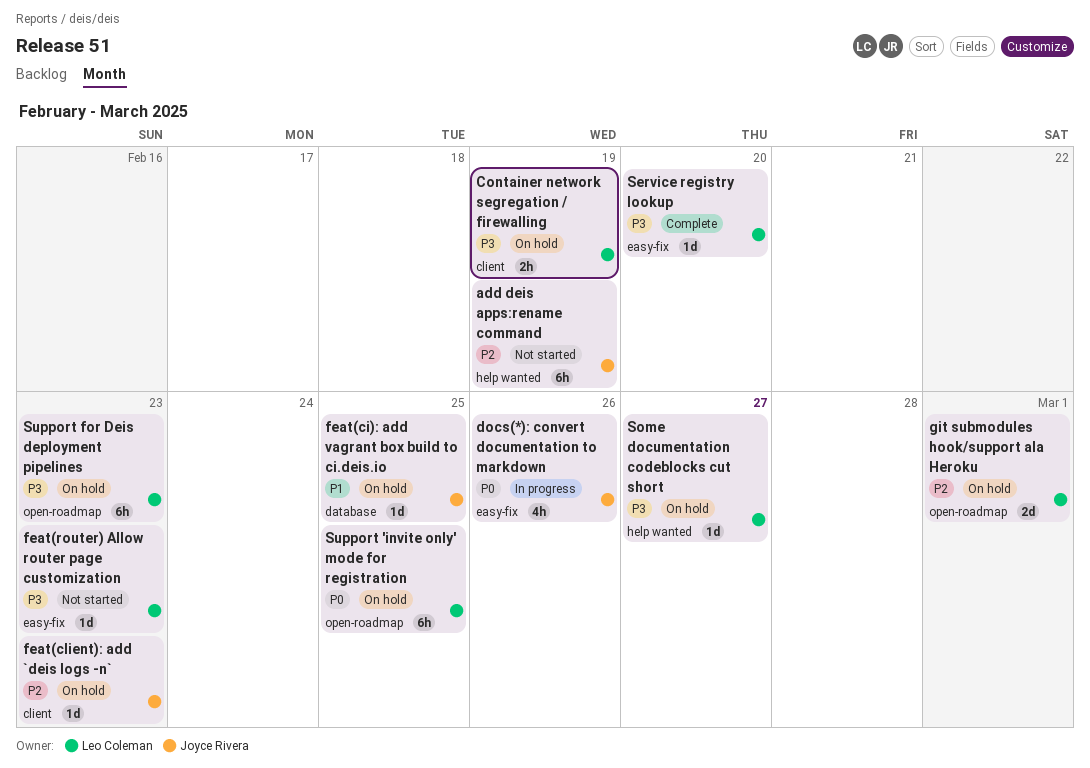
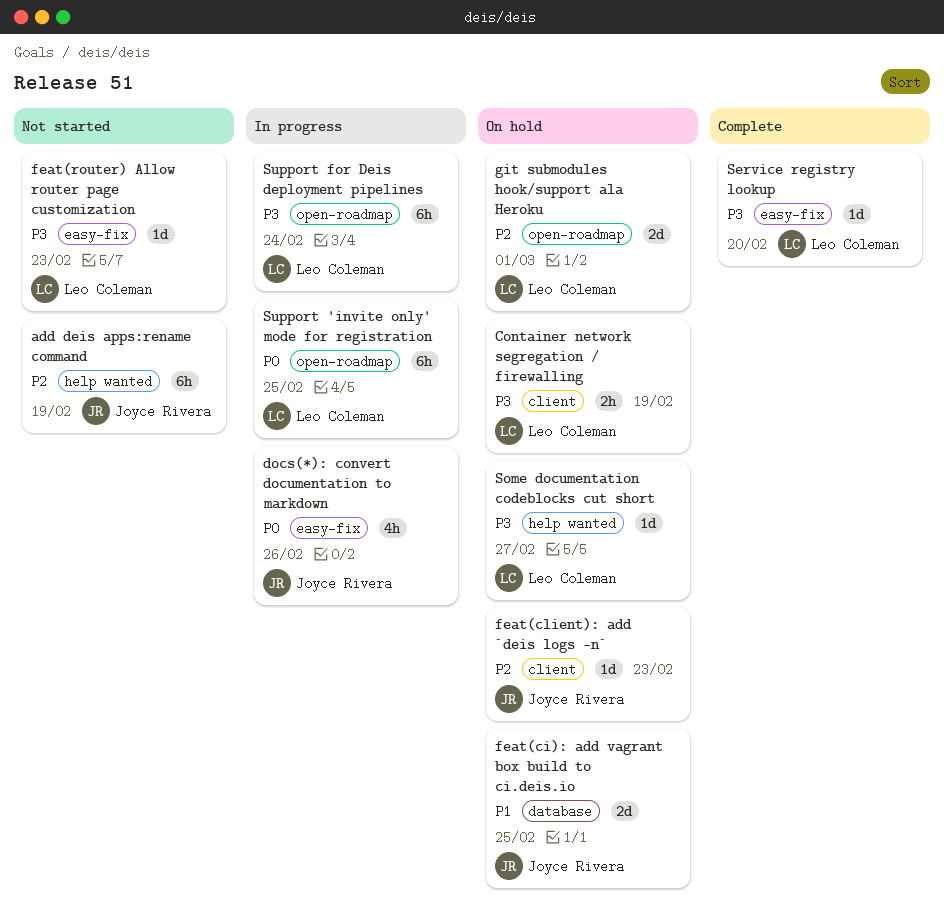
feat(ci): add vagrant box build to ci.deis.io, estimate: 1d -> 2d
Support 'invite only' mode for registration, status: On hold -> In progress
Support for Deis deployment pipelines, status: On hold -> In progress
Support for Deis deployment pipelines, due: Feb 23 -> Feb 24

